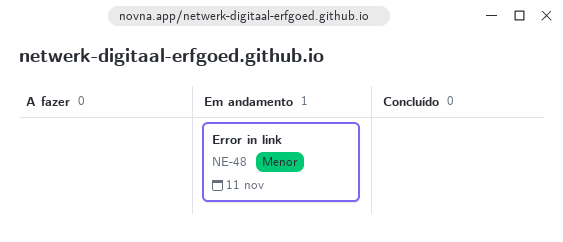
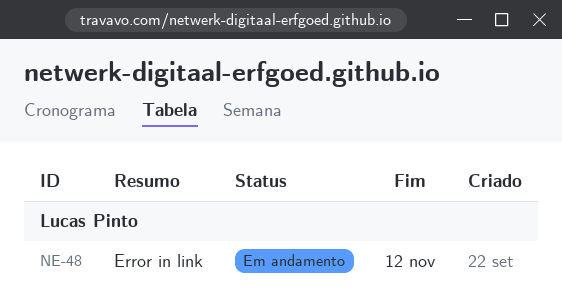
NE-48, due: Nov 11 -> Nov 12

